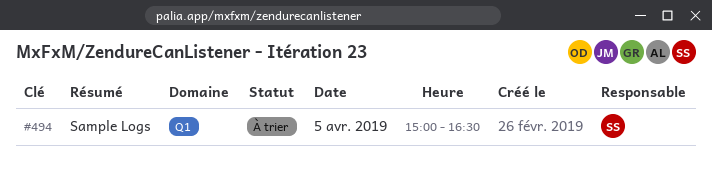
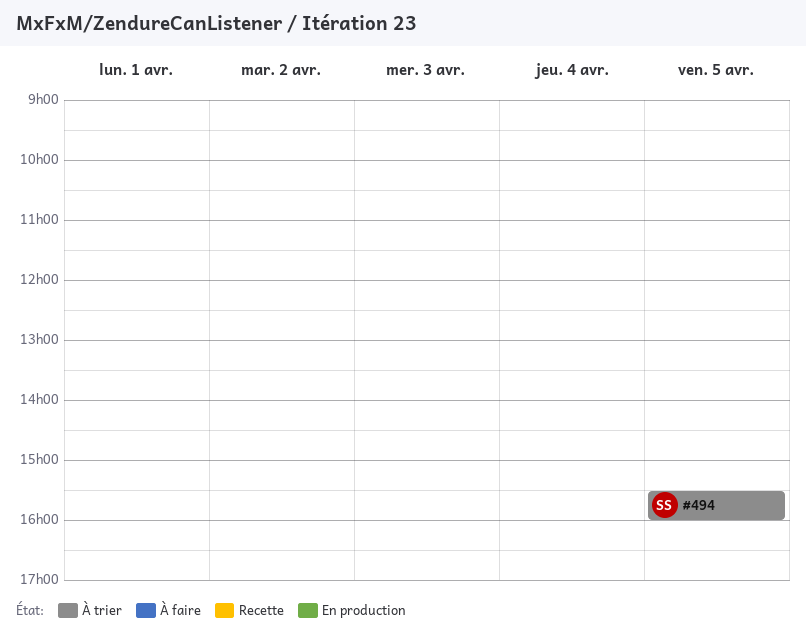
#494, begins: 15:00 -> 15:30
#494, ends: 16:30 -> 16:00

